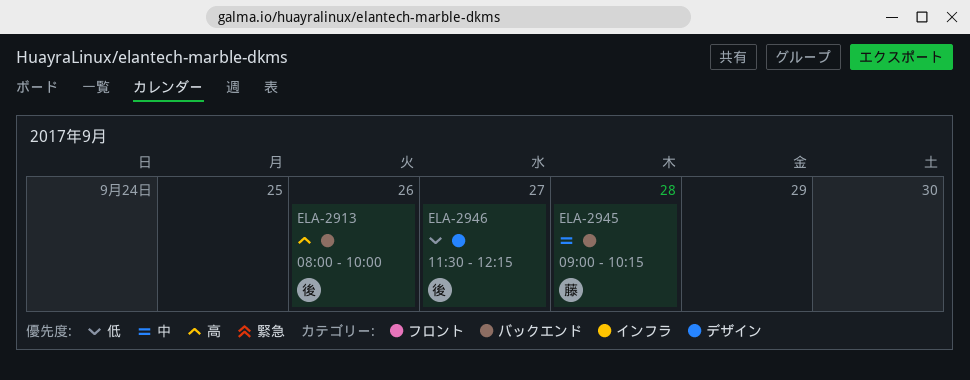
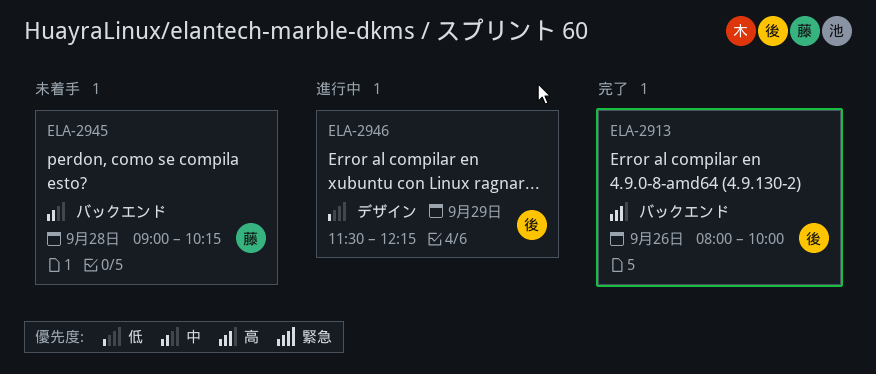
ELA-2946, day: Sep 27 -> Sep 29

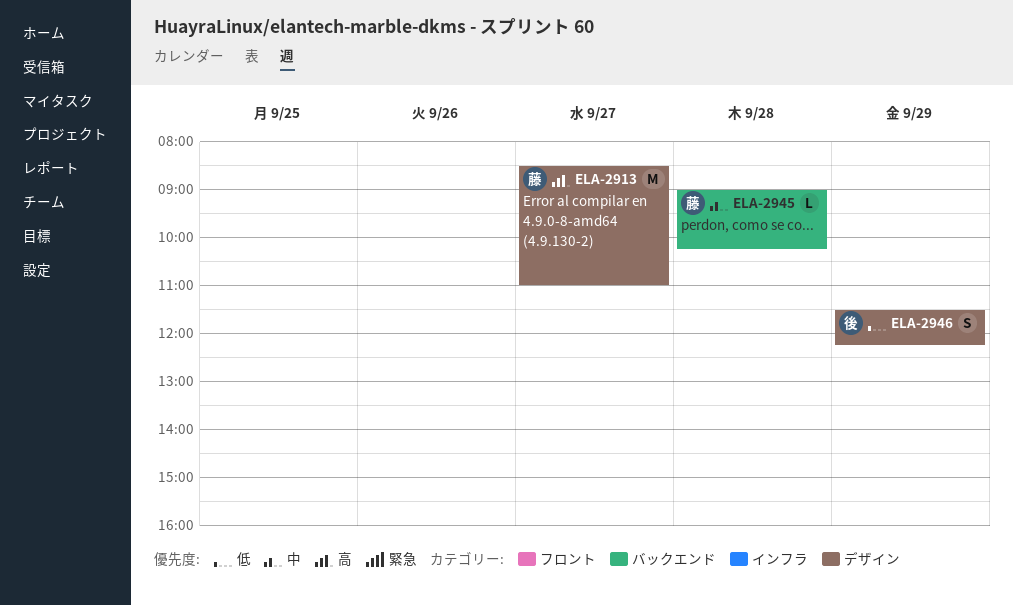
ELA-2913, owner: 後 -> 藤
ELA-2913, label: バックエンド -> デザイン
ELA-2913, day: Sep 26 -> Sep 27
ELA-2913, begins: 08:00 -> 08:30
ELA-2913, ends: 10:00 -> 11:00

